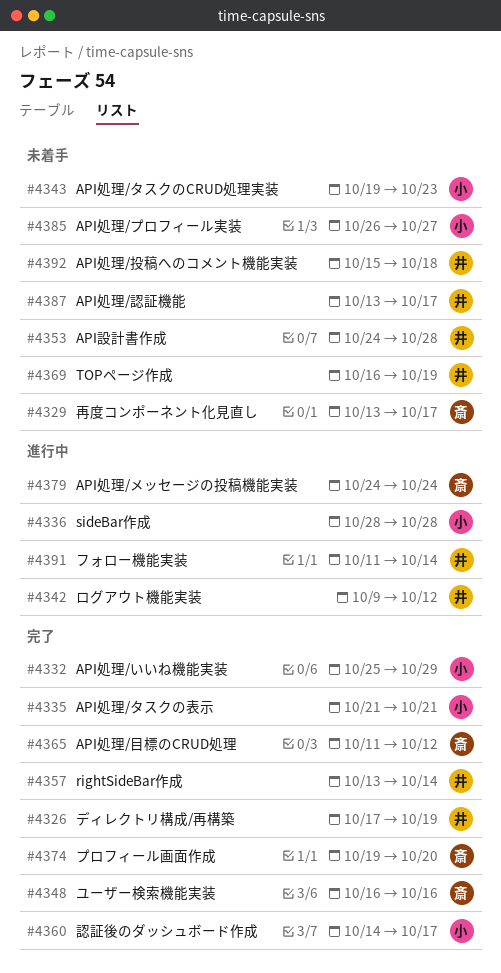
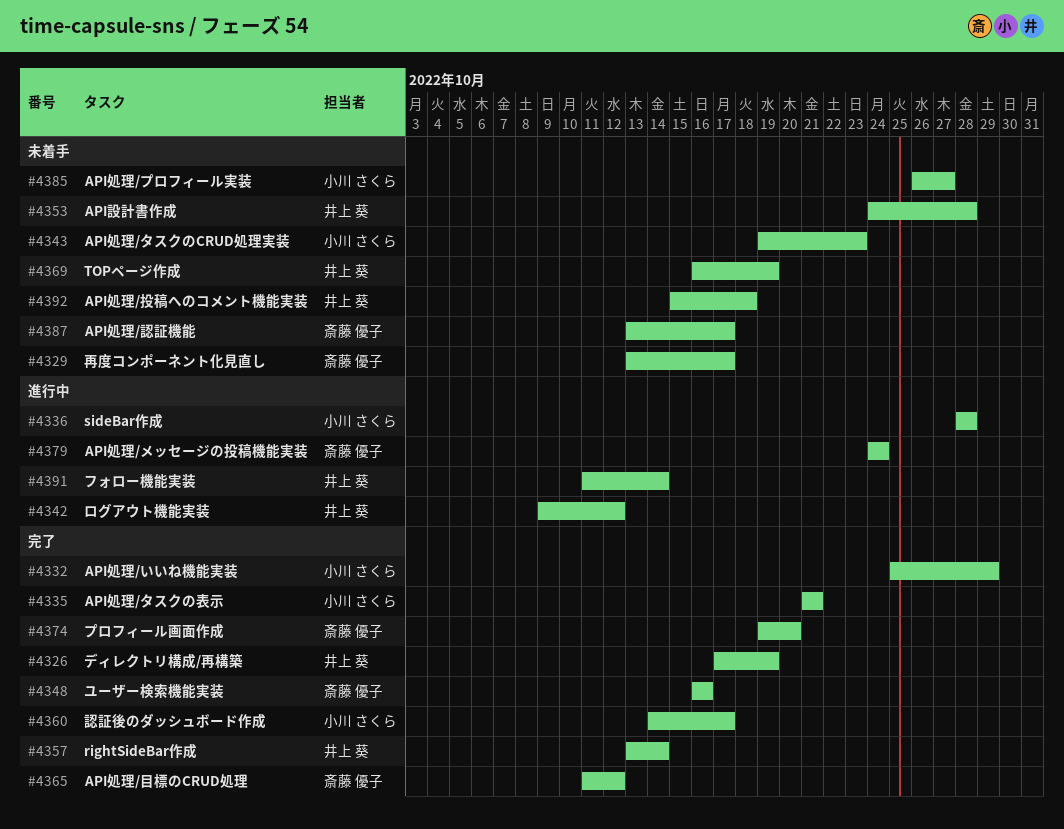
#4387, owner: 井上 葵 -> 斎藤 優子

